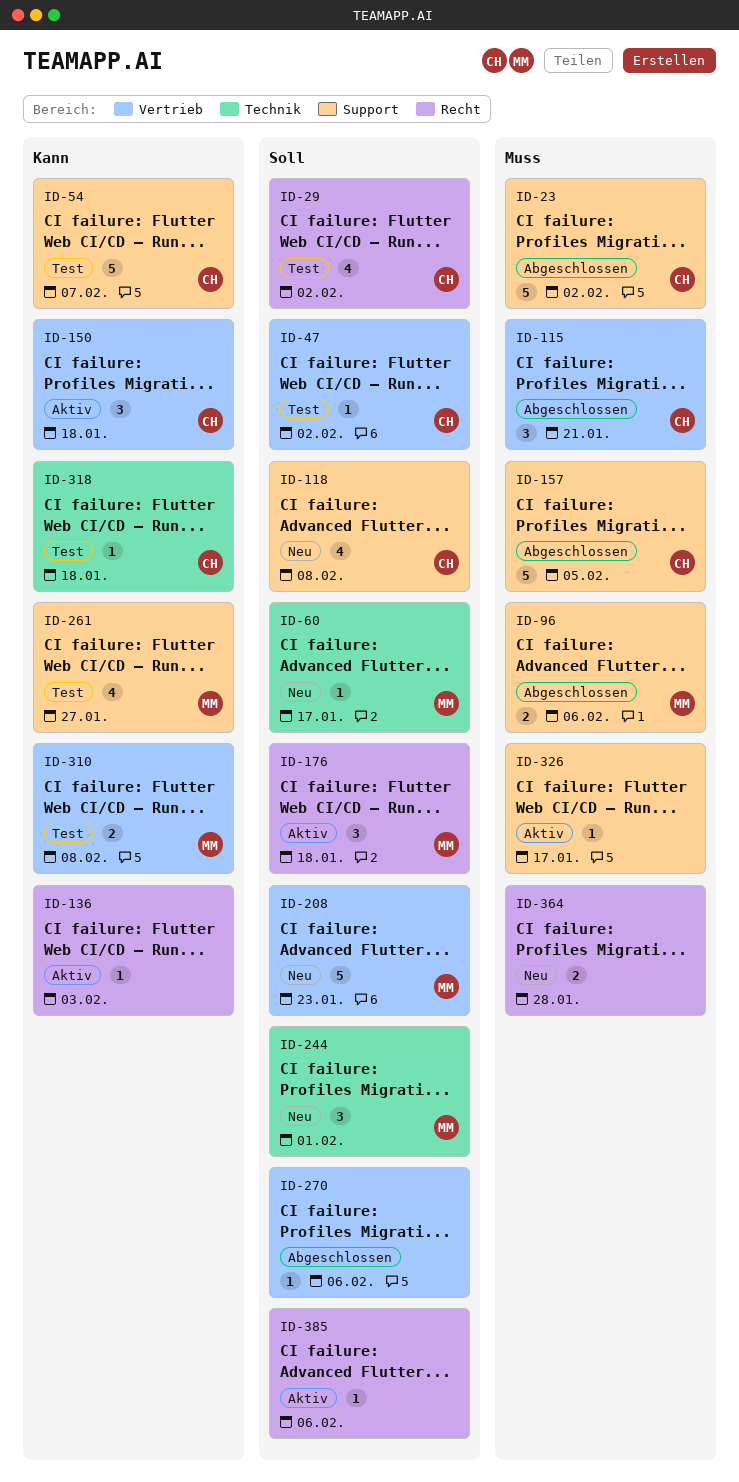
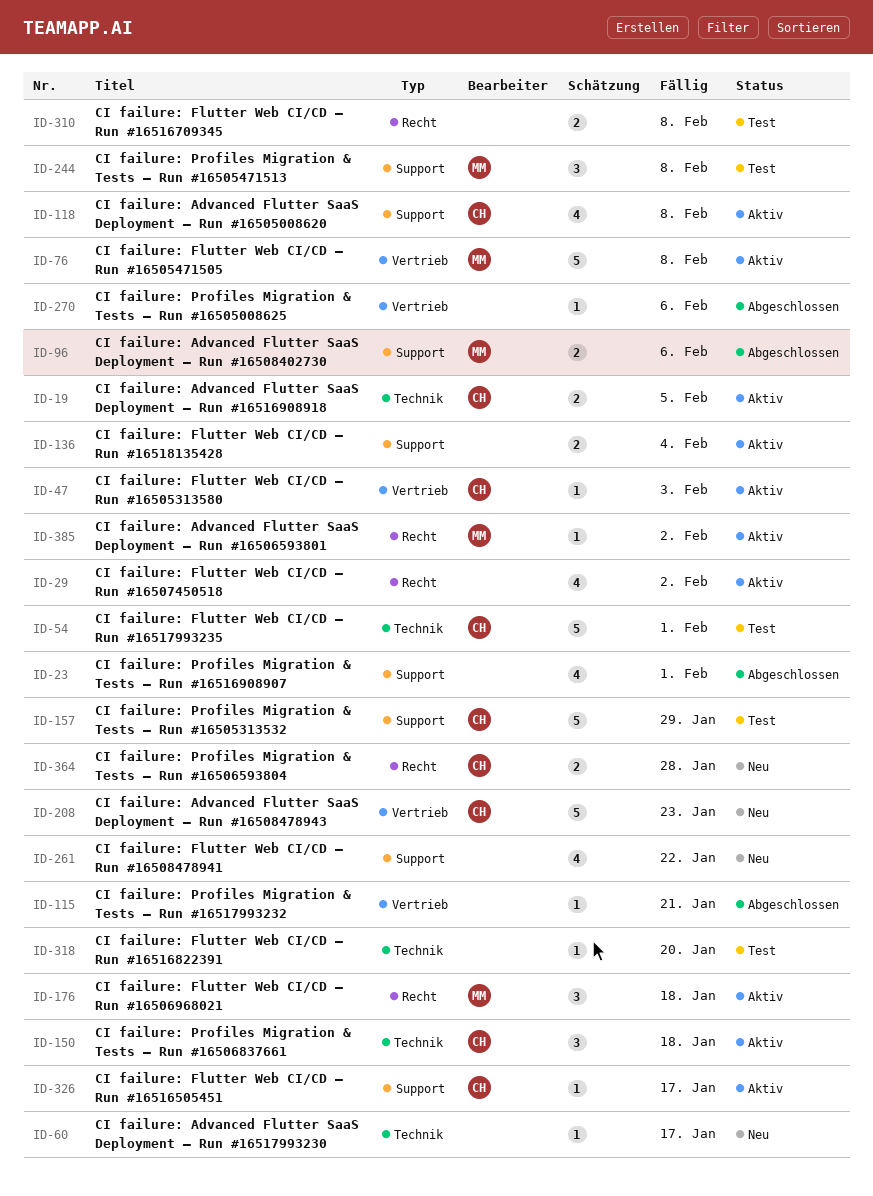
ID-19: none -> present
ID-23, owner: CH -> none
ID-23, estimate: 5 -> 4
ID-23, due: Feb 2 -> Feb 1
ID-29, status: Test -> Aktiv
ID-29, owner: CH -> none
ID-47, status: Test -> Aktiv
ID-47, due: Feb 2 -> Feb 3
ID-54, label: Support -> Technik
ID-54, due: Feb 7 -> Feb 1
ID-60, owner: MM -> none
ID-76: none -> present
ID-115, owner: CH -> none
ID-115, estimate: 3 -> 1
ID-118, status: Neu -> Aktiv
ID-136, label: Recht -> Support
ID-136, estimate: 1 -> 2
ID-136, due: Feb 3 -> Feb 4
ID-150, label: Vertrieb -> Technik
ID-157, status: Abgeschlossen -> Test
ID-157, due: Feb 5 -> Jan 29
ID-208, owner: MM -> CH
ID-244, status: Neu -> Test
ID-244, label: Technik -> Support
ID-244, due: Feb 1 -> Feb 8
ID-261, status: Test -> Neu
ID-261, owner: MM -> none
ID-261, due: Jan 27 -> Jan 22
ID-310, owner: MM -> none
ID-310, label: Vertrieb -> Recht
ID-318, owner: CH -> none
ID-318, due: Jan 18 -> Jan 20
ID-326, owner: none -> CH
ID-364, owner: none -> CH
ID-385, owner: none -> MM
ID-385, due: Feb 6 -> Feb 2

